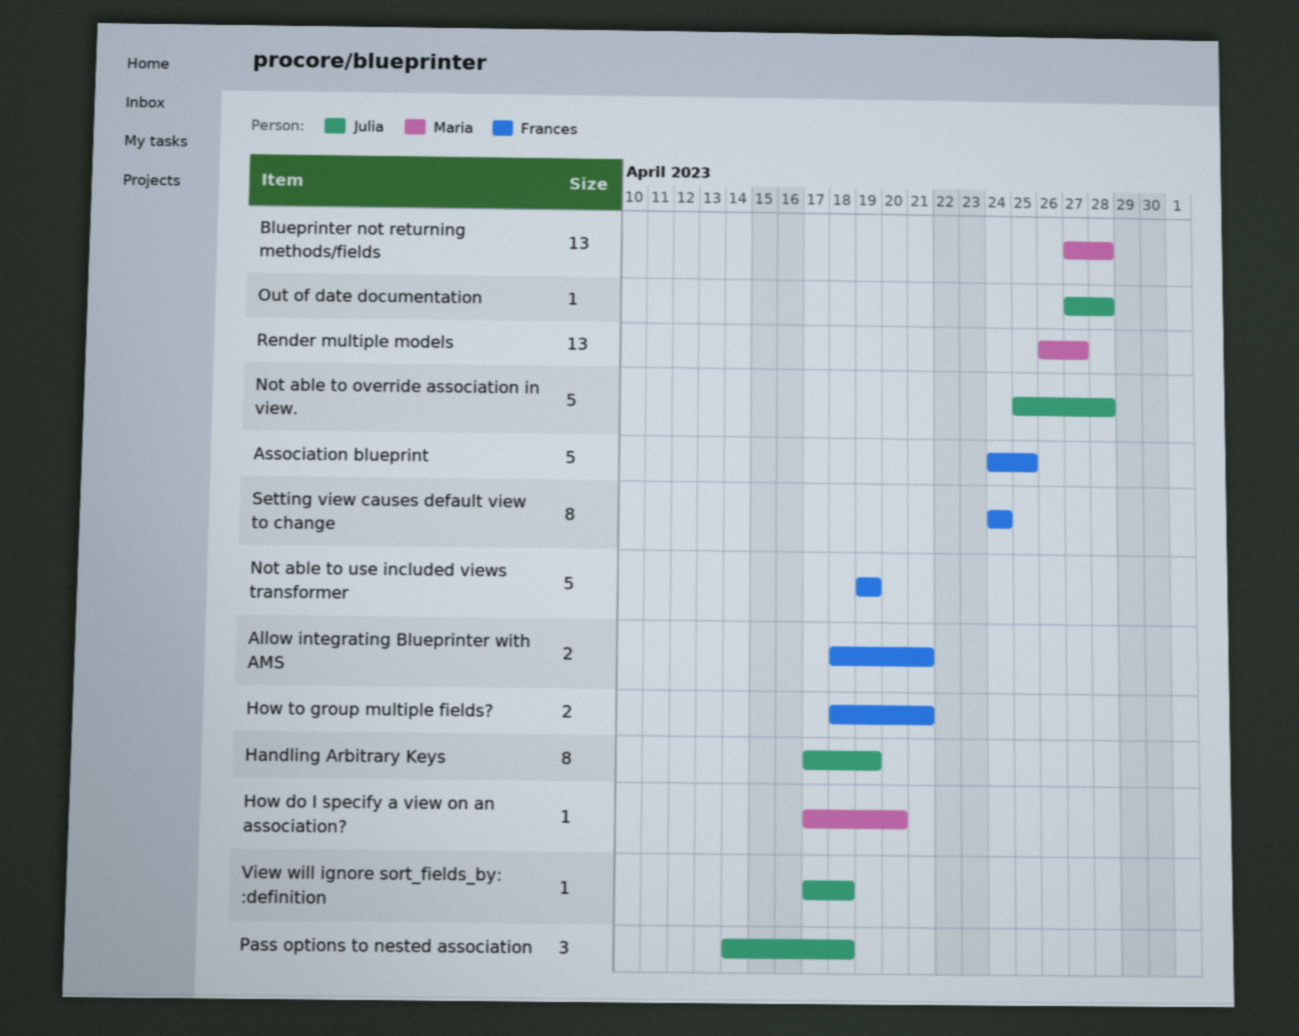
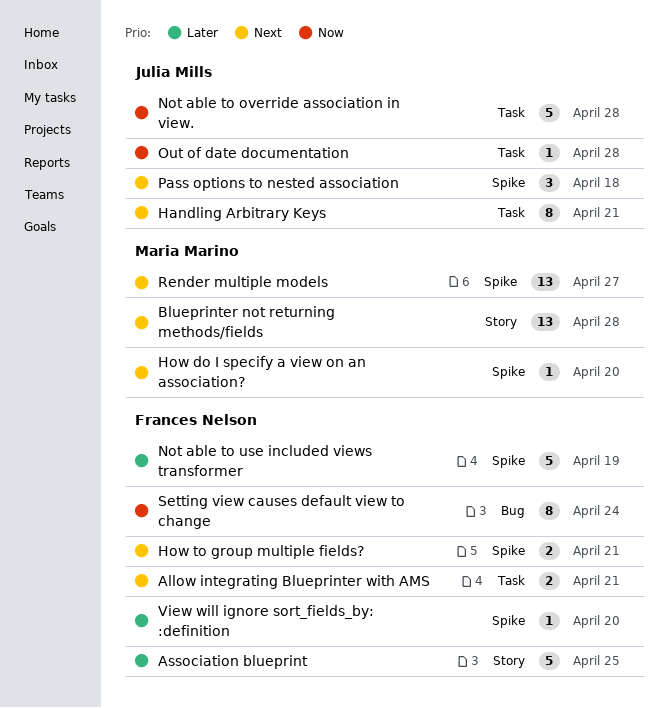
Handling Arbitrary Keys, due: Apr 19 -> Apr 21
View will ignore sort_fields_by: :definition, owner: Julia Mills -> Frances Nelson
View will ignore sort_fields_by: :definition, due: Apr 18 -> Apr 20

